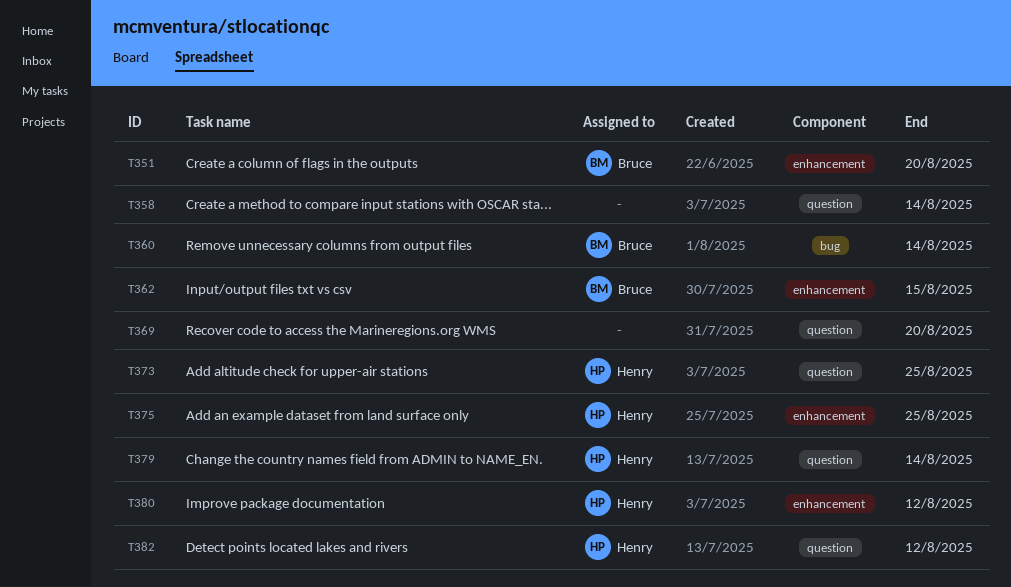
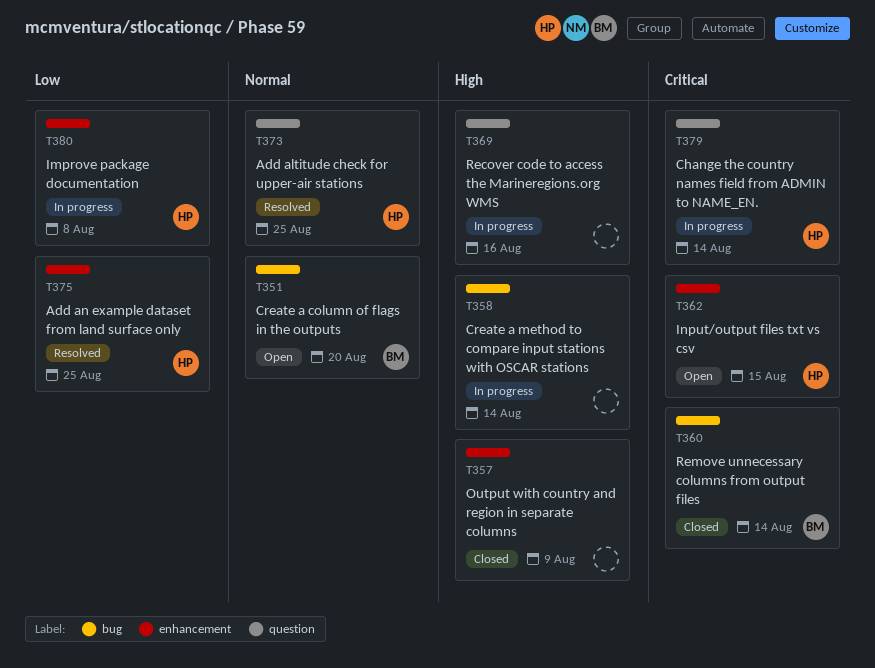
T351, label: enhancement -> bug
T357: none -> present
T358, label: question -> bug
T362, owner: Bruce -> Henry
T369, due: Aug 20 -> Aug 16
T380, due: Aug 12 -> Aug 8
T382: present -> none

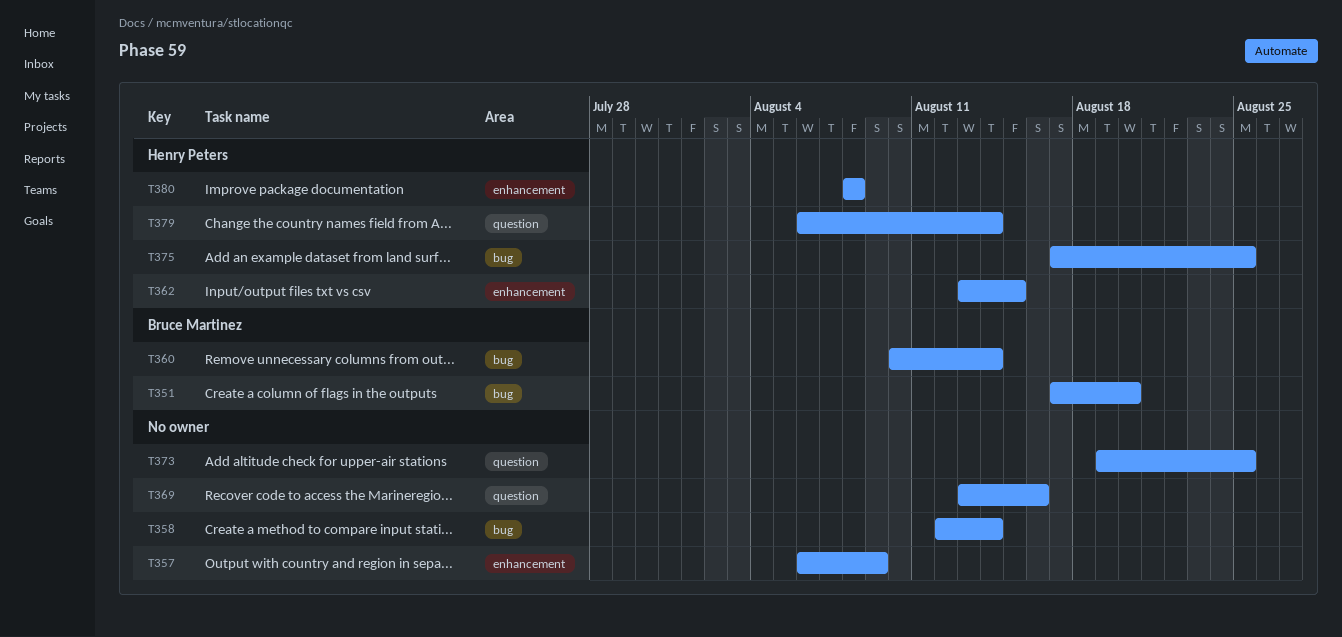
T373, owner: Henry Peters -> none
T375, label: enhancement -> bug

